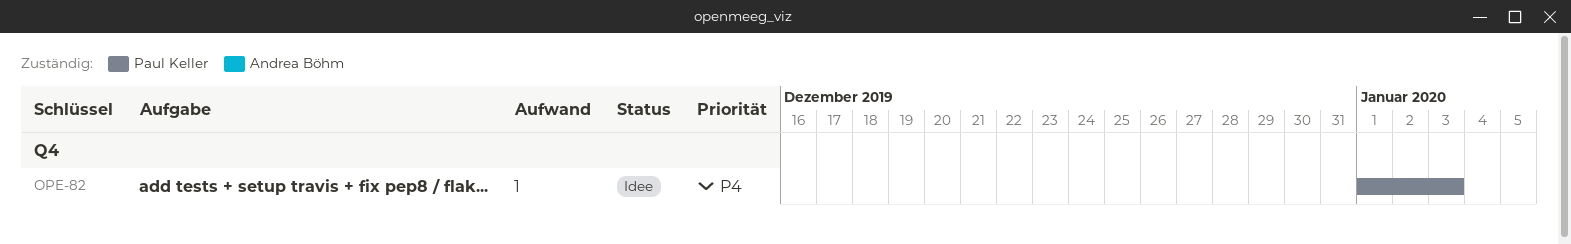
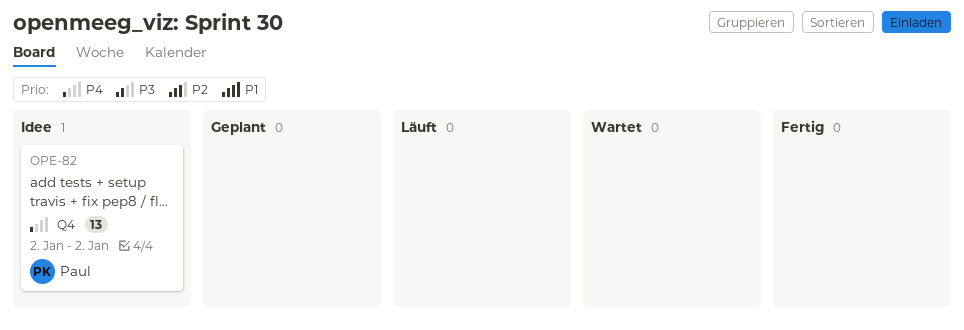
OPE-82, estimate: 1 -> 13
OPE-82, start: Jan 1 -> Jan 2
OPE-82, due: Jan 3 -> Jan 2

